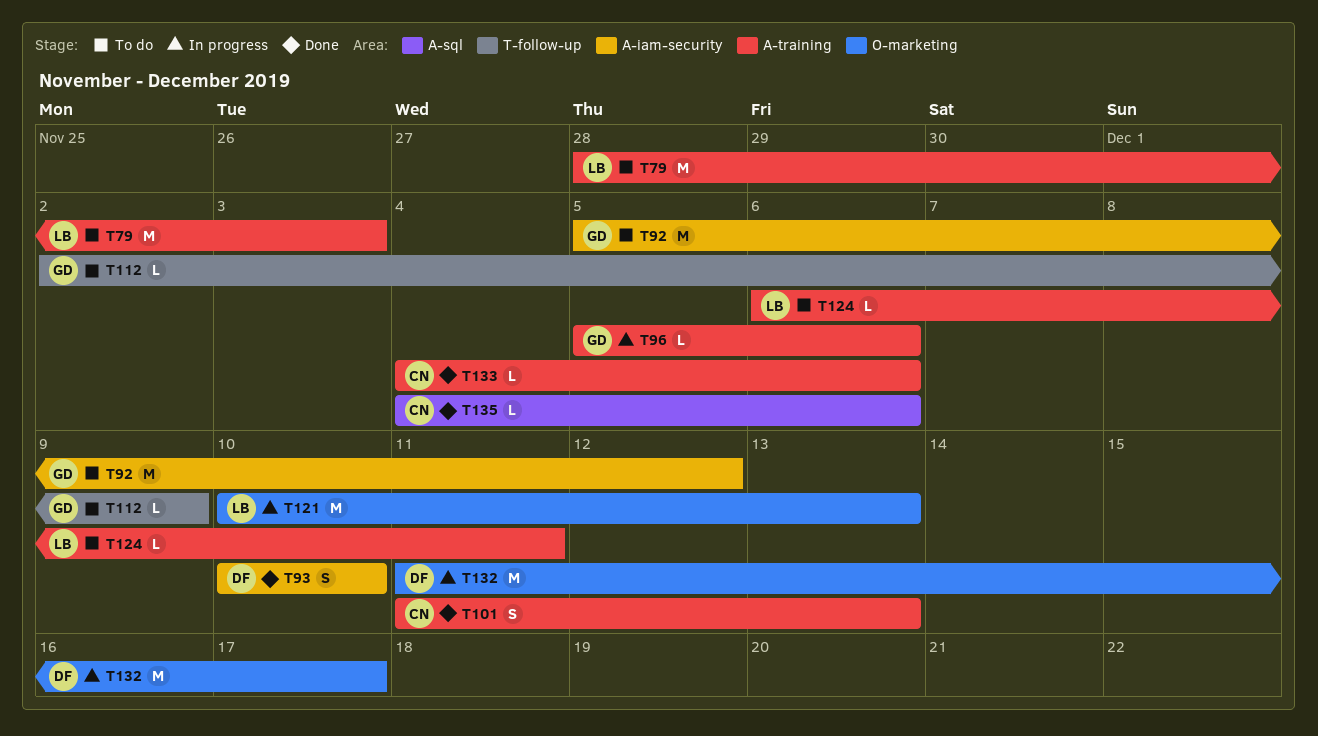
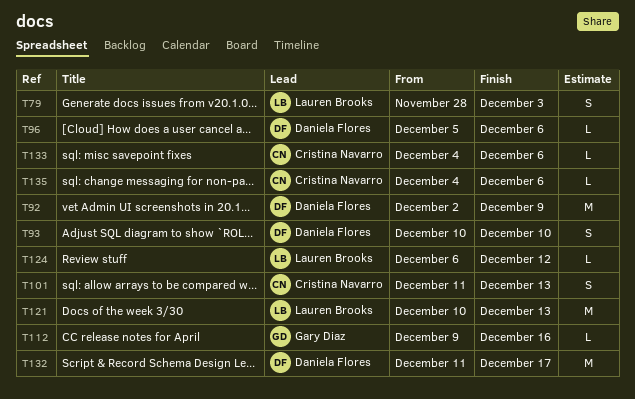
T79, estimate: M -> S
T92, owner: Gary Diaz -> Daniela Flores
T92, start: Dec 5 -> Dec 2
T92, due: Dec 12 -> Dec 9
T96, owner: Gary Diaz -> Daniela Flores
T112, start: Dec 2 -> Dec 9
T112, due: Dec 9 -> Dec 16
T124, due: Dec 11 -> Dec 12

